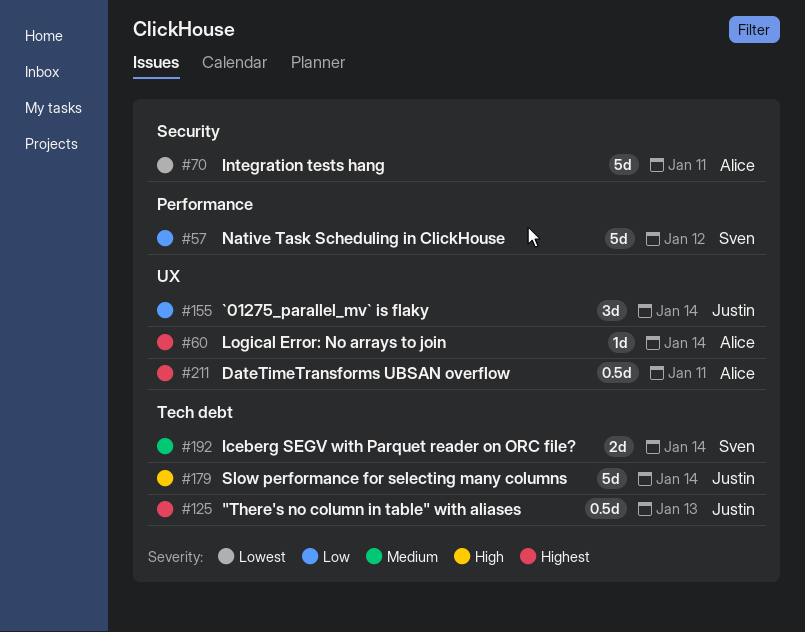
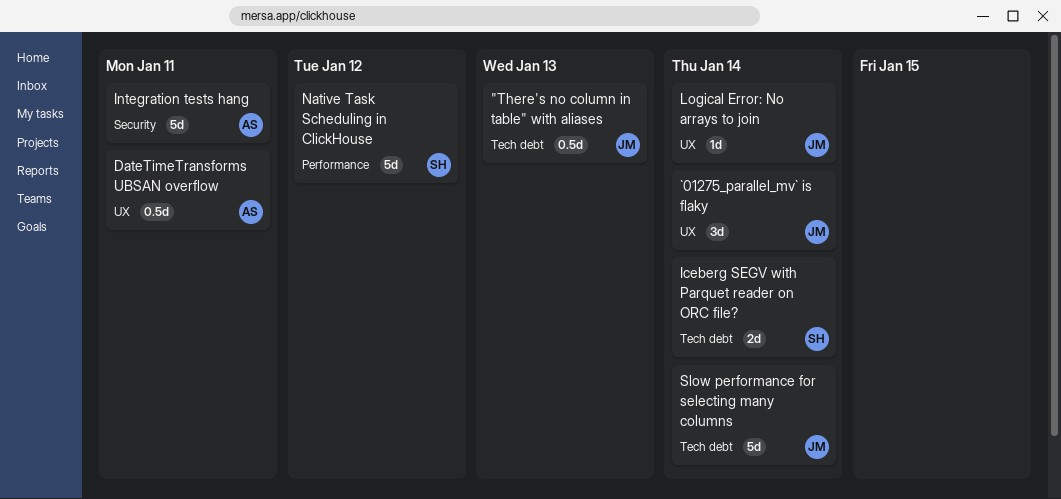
Logical Error: No arrays to join, owner: Alice -> Justin

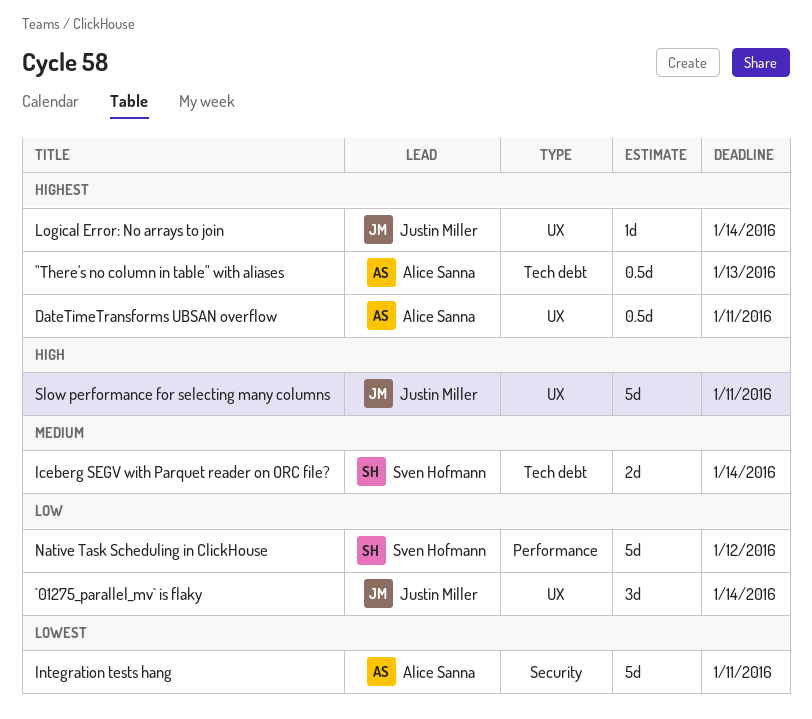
"There's no column in table" with aliases, owner: Justin Miller -> Alice Sanna
Slow performance for selecting many columns, label: Tech debt -> UX
Slow performance for selecting many columns, due: Jan 14 -> Jan 11

